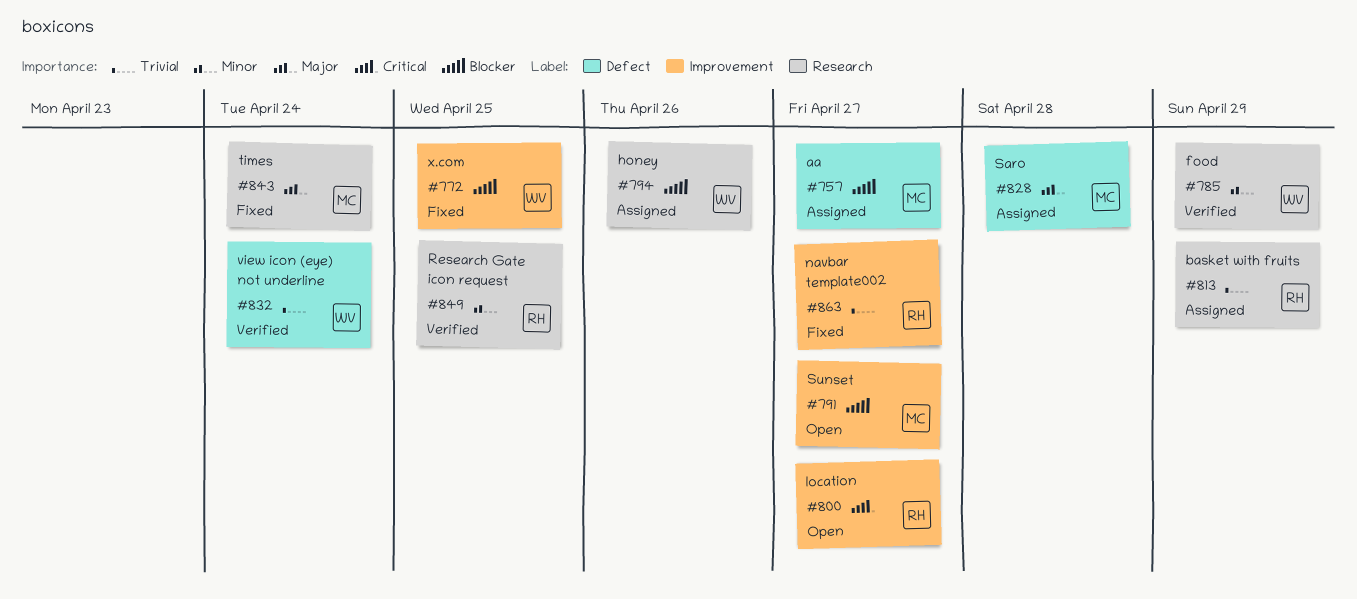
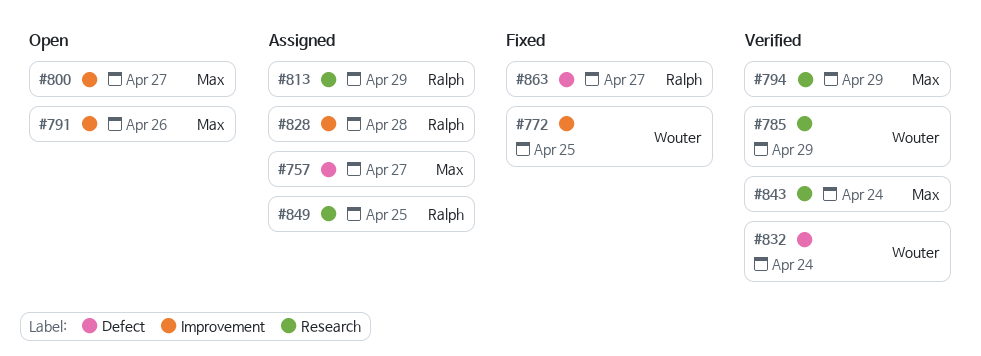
#791, due: Apr 27 -> Apr 26
#794, status: Assigned -> Verified
#794, owner: Wouter -> Max
#794, due: Apr 26 -> Apr 29
#800, owner: Ralph -> Max
#828, owner: Max -> Ralph
#828, label: Defect -> Improvement
#843, status: Fixed -> Verified
#849, status: Verified -> Assigned
#863, label: Improvement -> Defect

